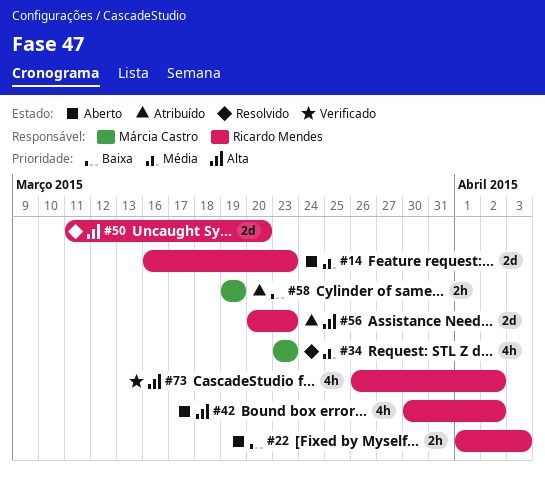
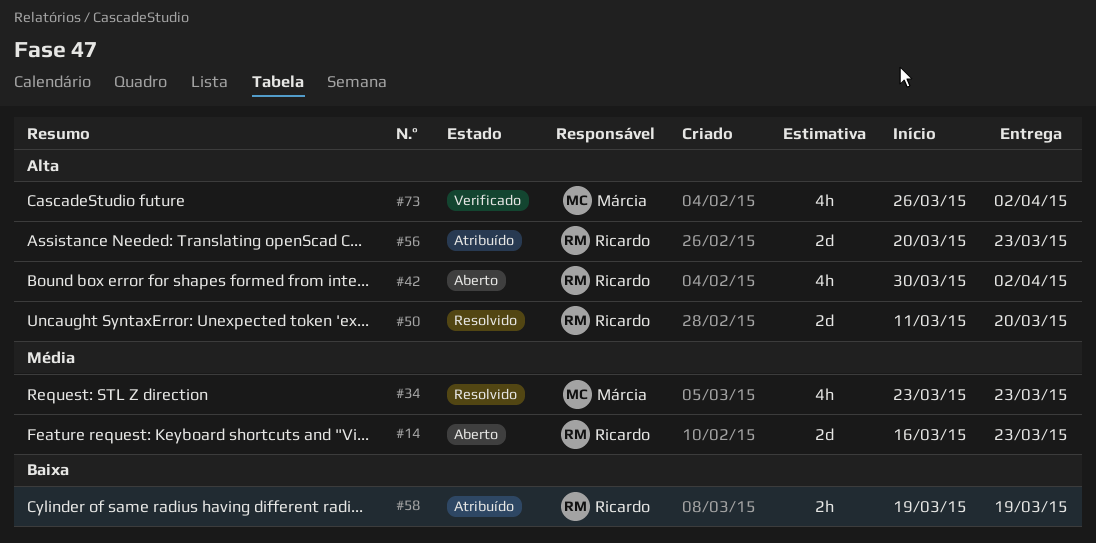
#22: present -> none
#58, owner: Márcia Castro -> Ricardo Mendes
#73, owner: Ricardo Mendes -> Márcia Castro

